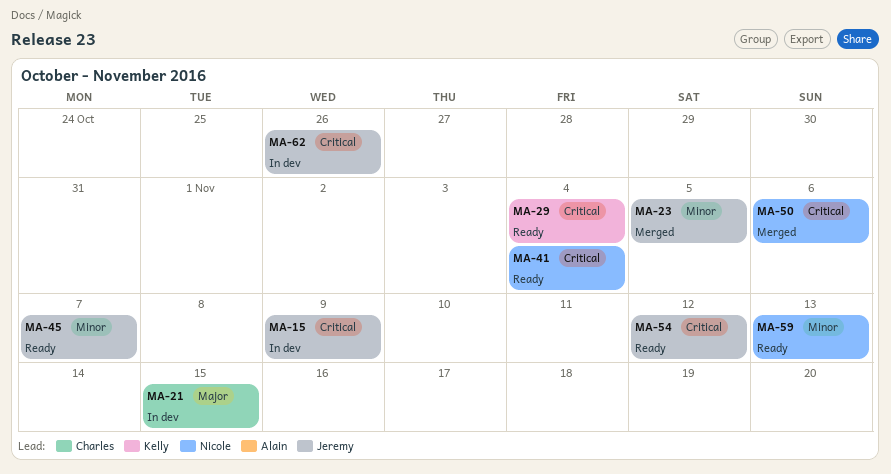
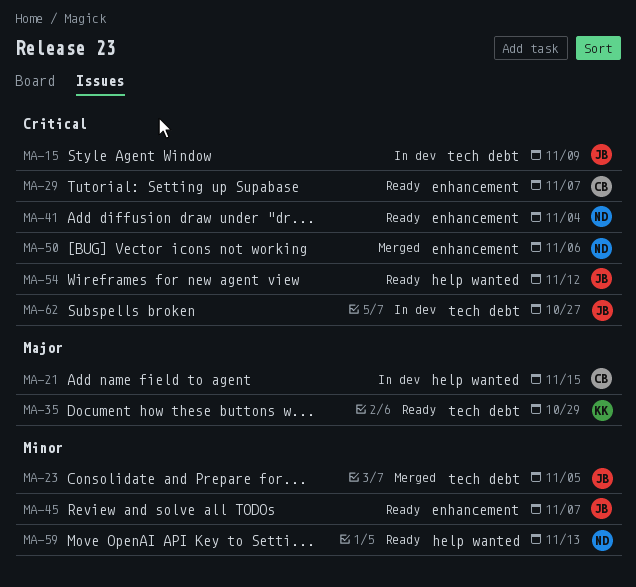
MA-29, owner: Kelly -> Charles
MA-29, due: Nov 4 -> Nov 7
MA-35: none -> present
MA-62, due: Oct 26 -> Oct 27

